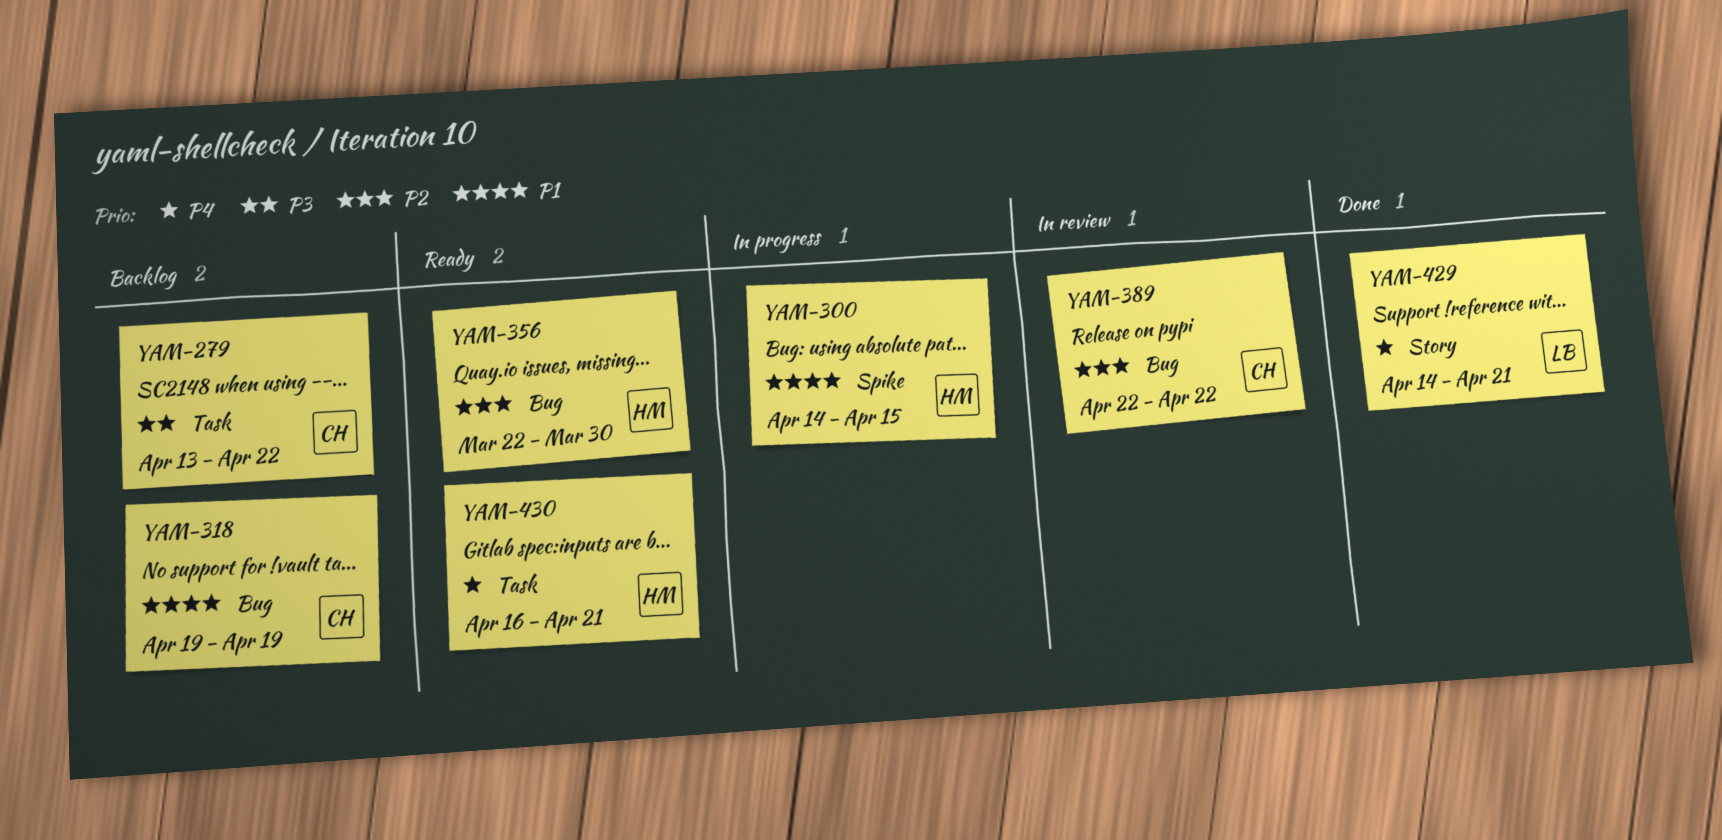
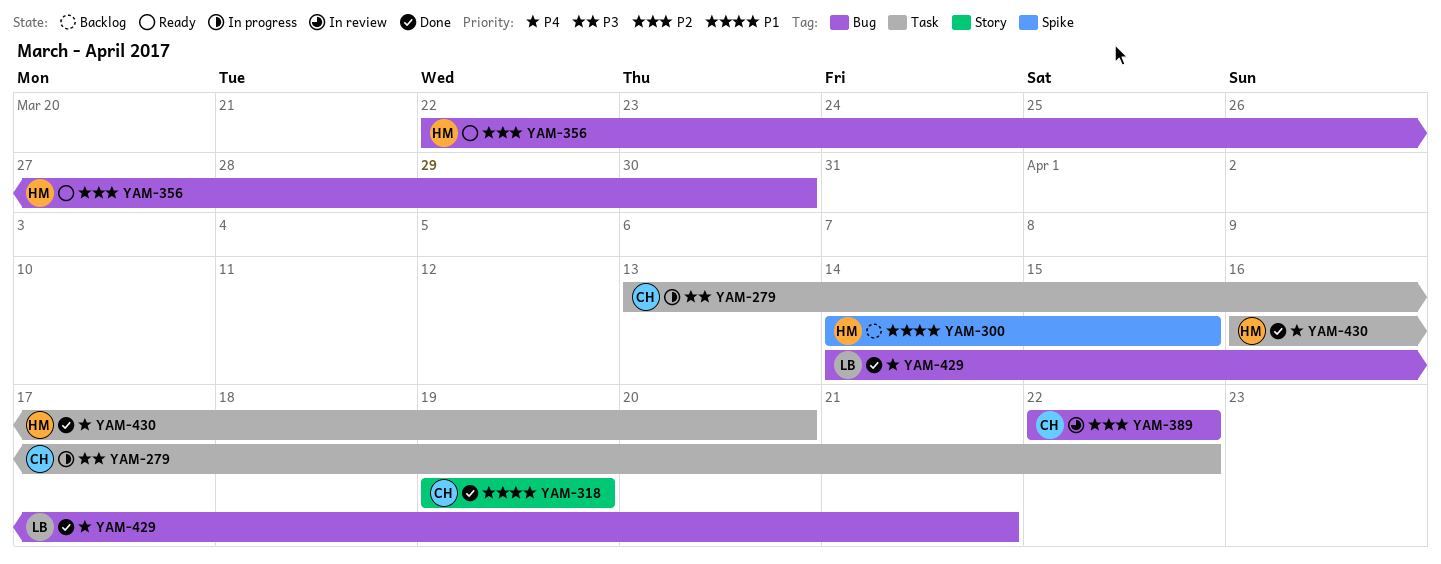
YAM-279, status: Backlog -> In progress
YAM-300, status: In progress -> Backlog
YAM-318, status: Backlog -> Done
YAM-318, label: Bug -> Story
YAM-429, label: Story -> Bug
YAM-430, status: Ready -> Done
YAM-430, due: Apr 21 -> Apr 20

